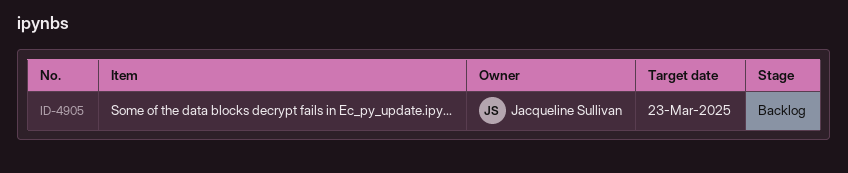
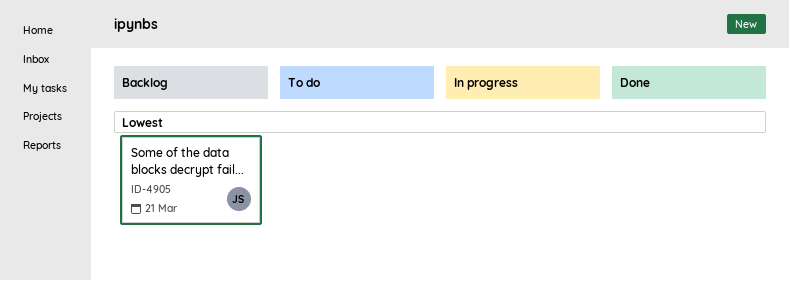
ID-4905, due: Mar 23 -> Mar 21

